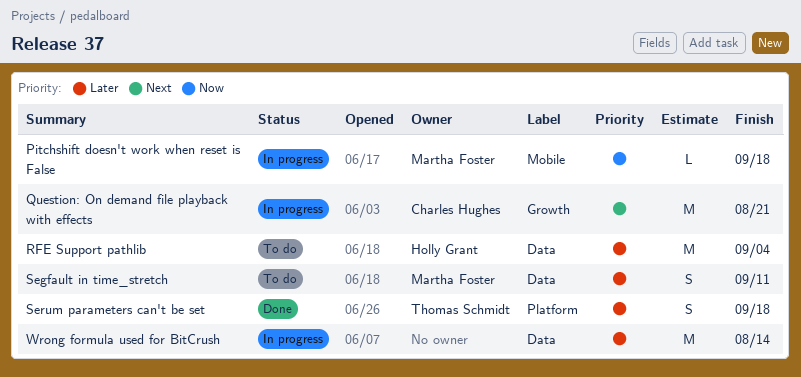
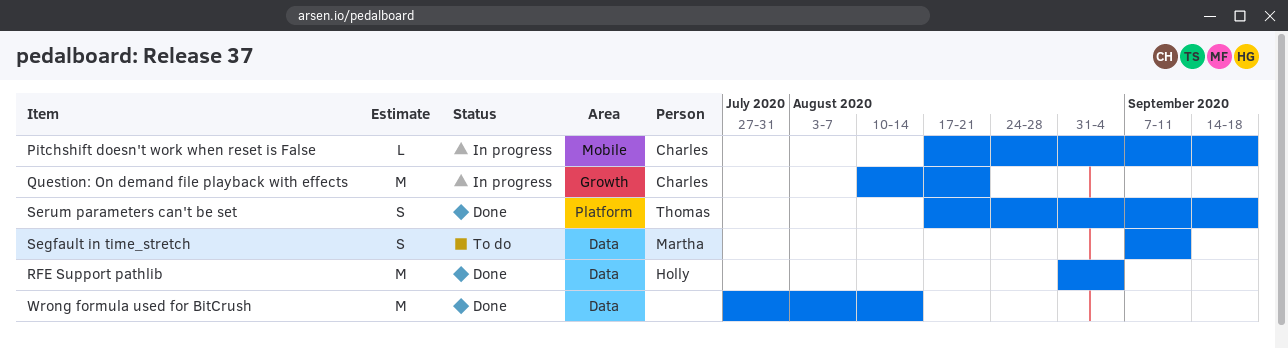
Pitchshift doesn't work when reset is False, owner: Martha Foster -> Charles Hughes
RFE Support pathlib, status: To do -> Done
Wrong formula used for BitCrush, status: In progress -> Done

